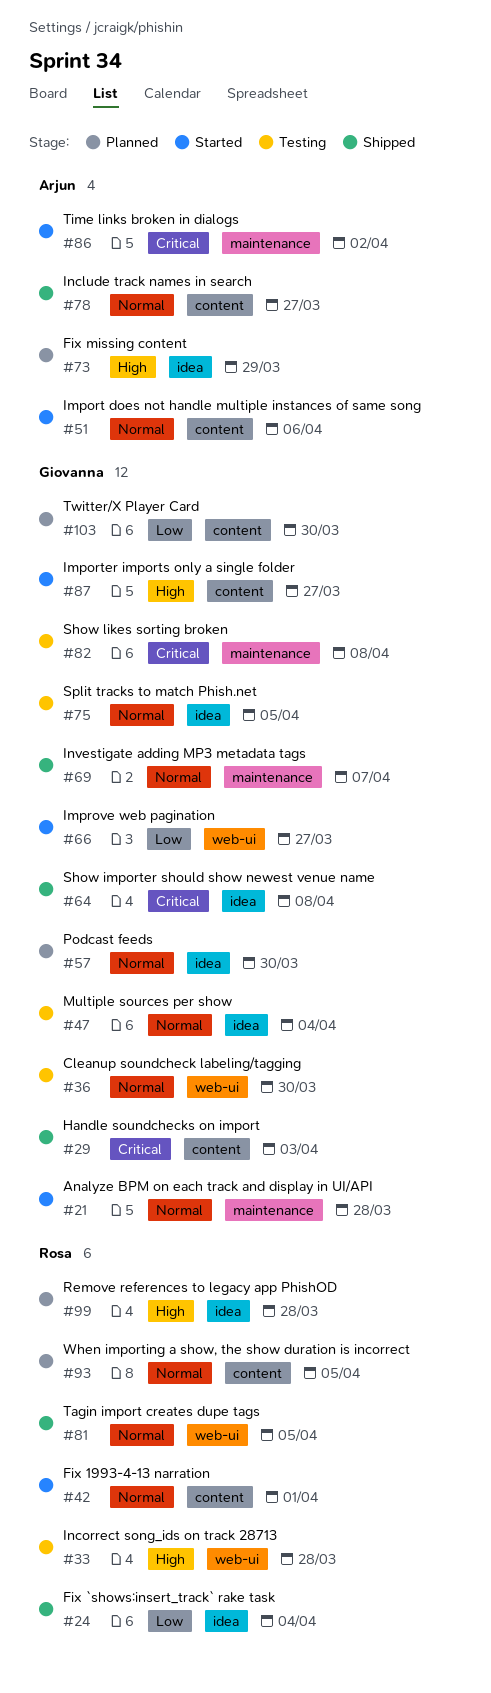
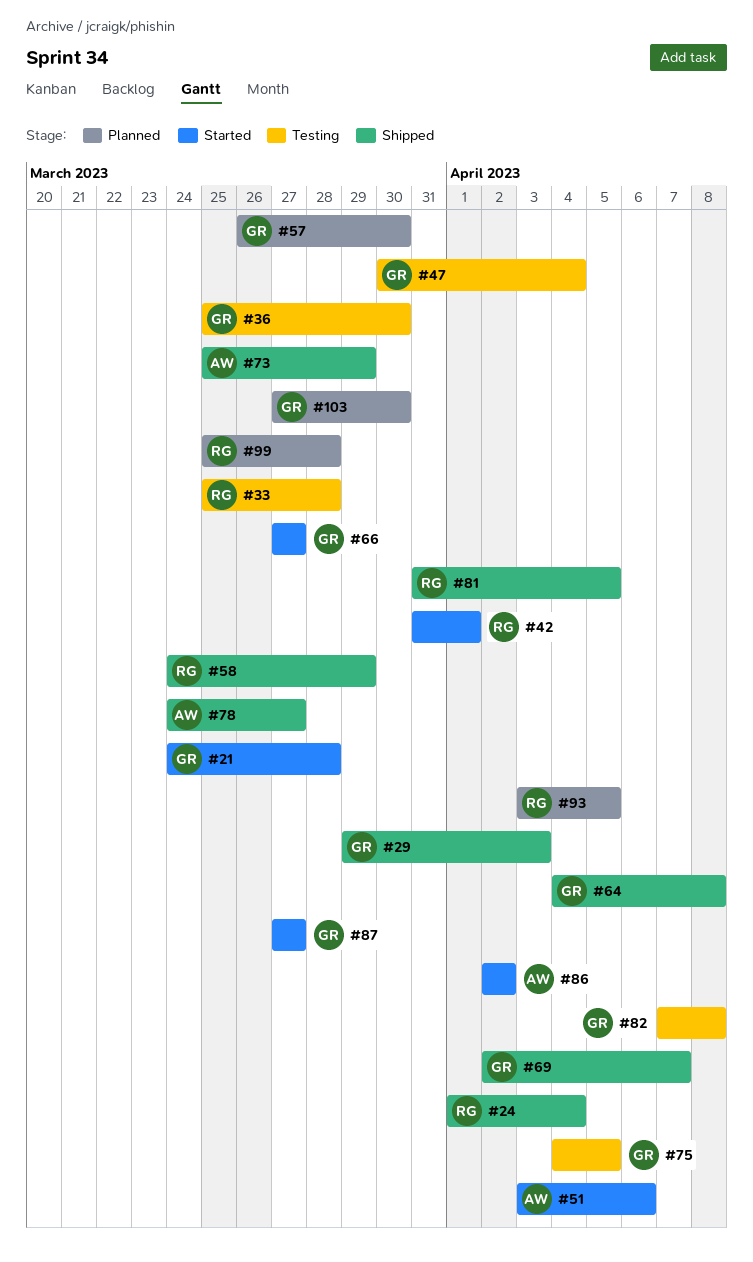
#58: none -> present
#73, status: Planned -> Shipped

